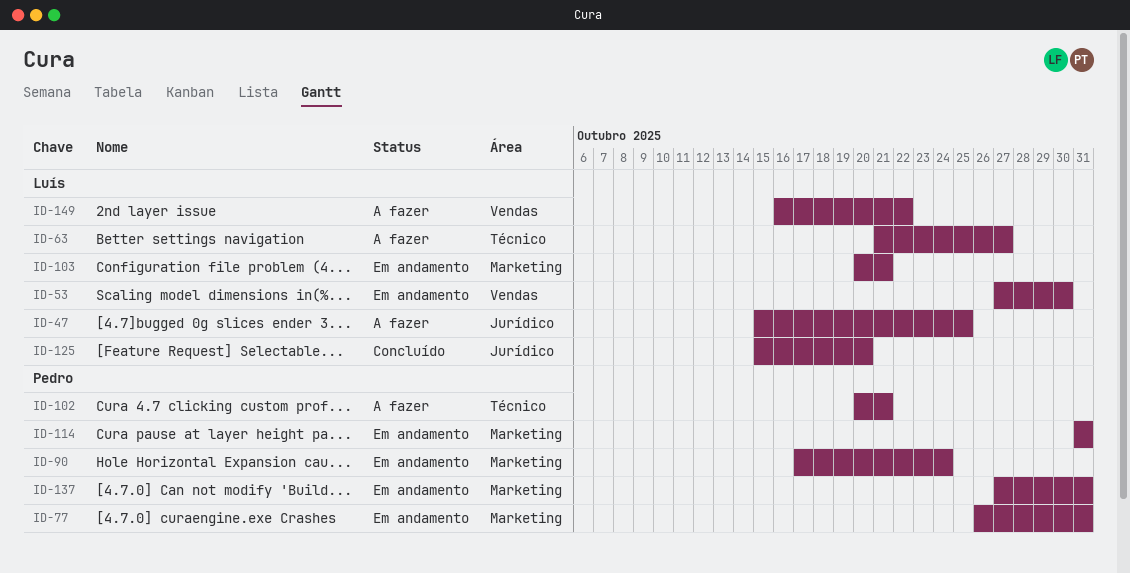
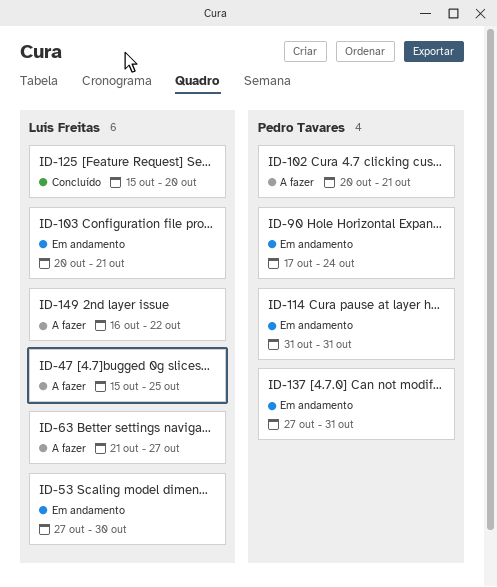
ID-77: present -> none

